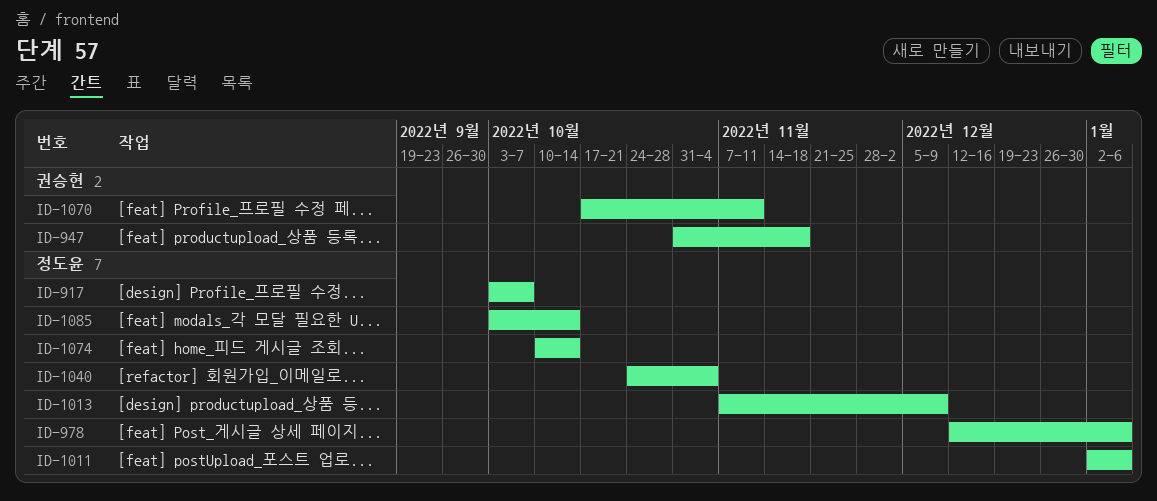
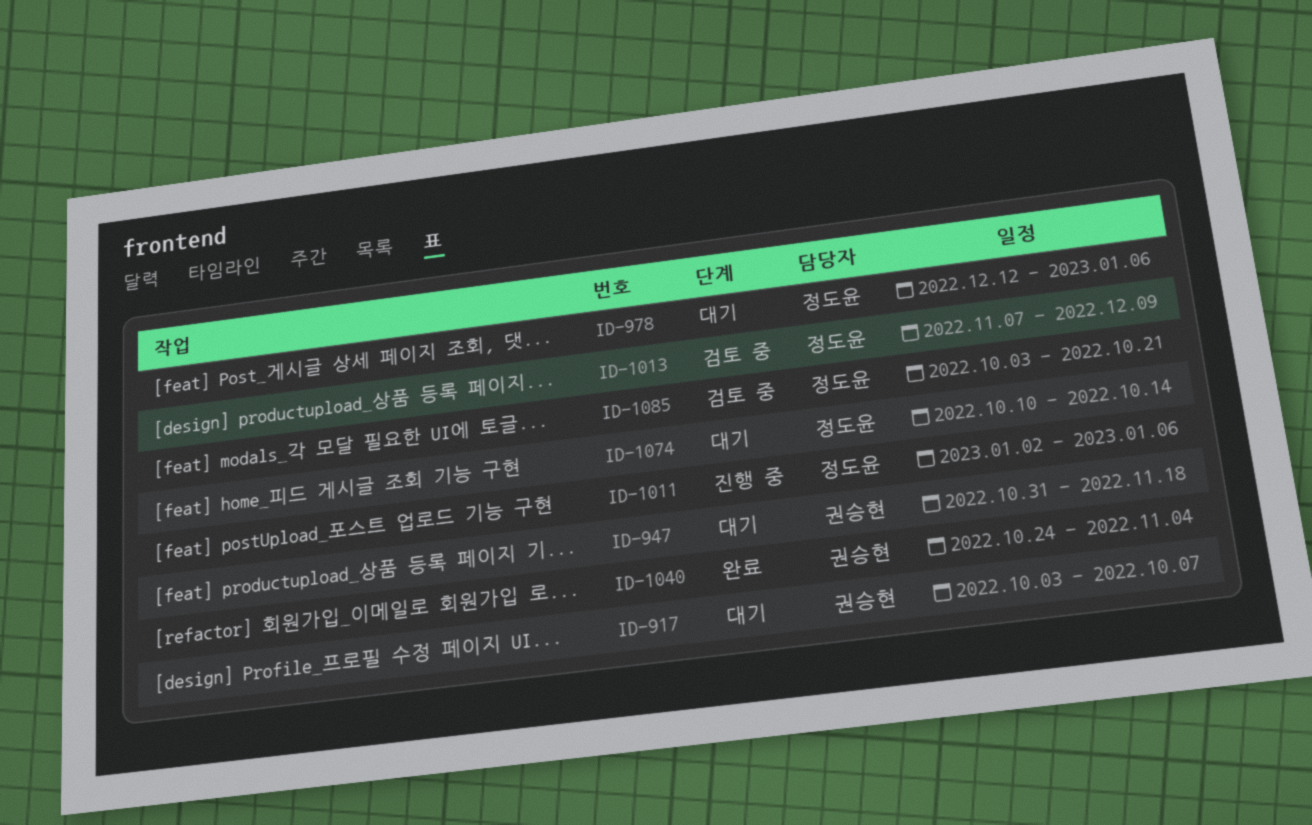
ID-917, owner: 정도윤 -> 권승현
ID-1040, owner: 정도윤 -> 권승현
ID-1070: present -> none
ID-1085, due: Oct 14 -> Oct 21

